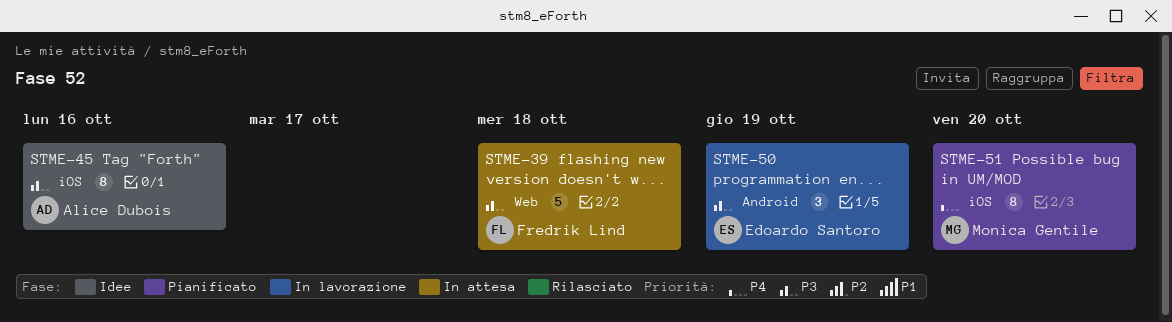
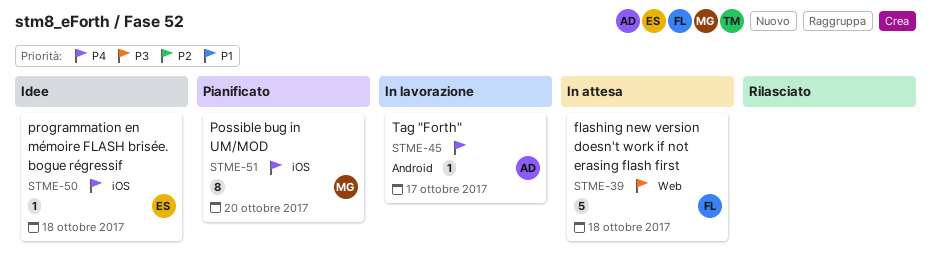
STME-45, status: Idee -> In lavorazione
STME-45, priority: P3 -> P4
STME-45, label: iOS -> Android
STME-45, estimate: 8 -> 1
STME-45, due: Oct 16 -> Oct 17
STME-50, status: In lavorazione -> Idee
STME-50, priority: P3 -> P4
STME-50, label: Android -> iOS
STME-50, estimate: 3 -> 1
STME-50, due: Oct 19 -> Oct 18

